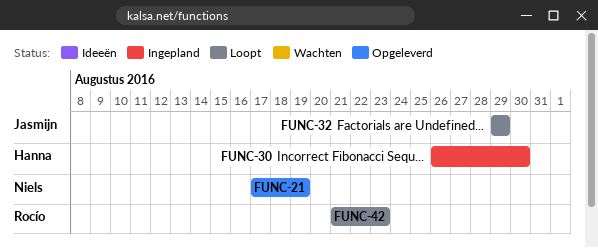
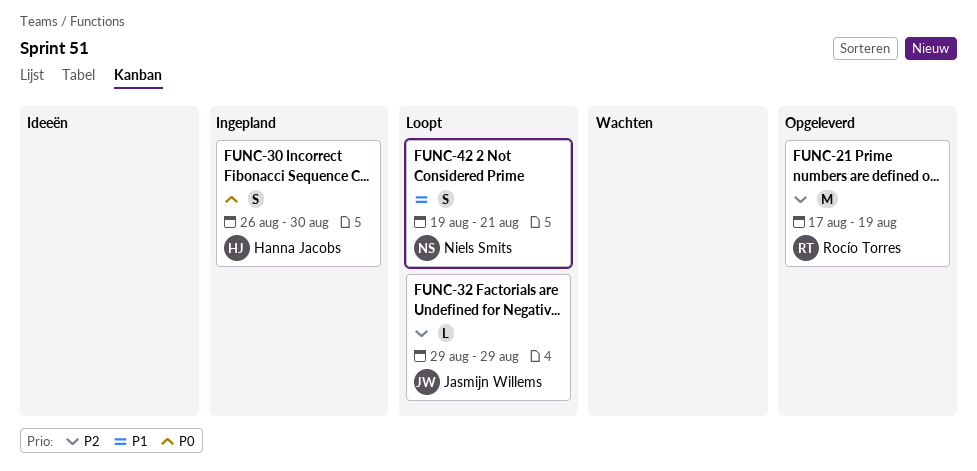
FUNC-21, owner: Niels Smits -> Rocío Torres
FUNC-42, owner: Rocío Torres -> Niels Smits
FUNC-42, start: Aug 21 -> Aug 19
FUNC-42, due: Aug 23 -> Aug 21

